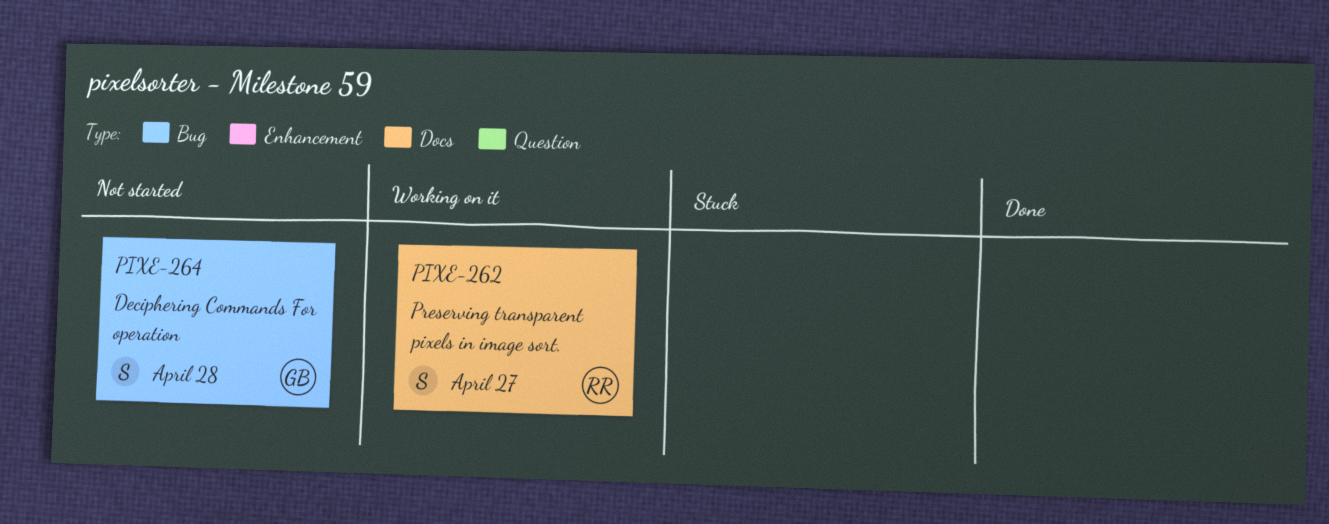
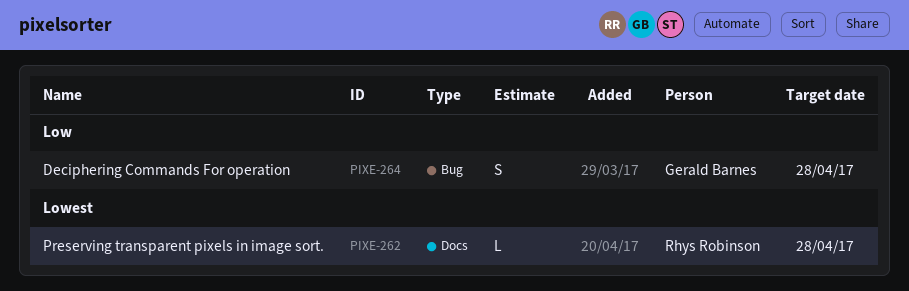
PIXE-262, estimate: S -> L
PIXE-262, due: Apr 27 -> Apr 28

